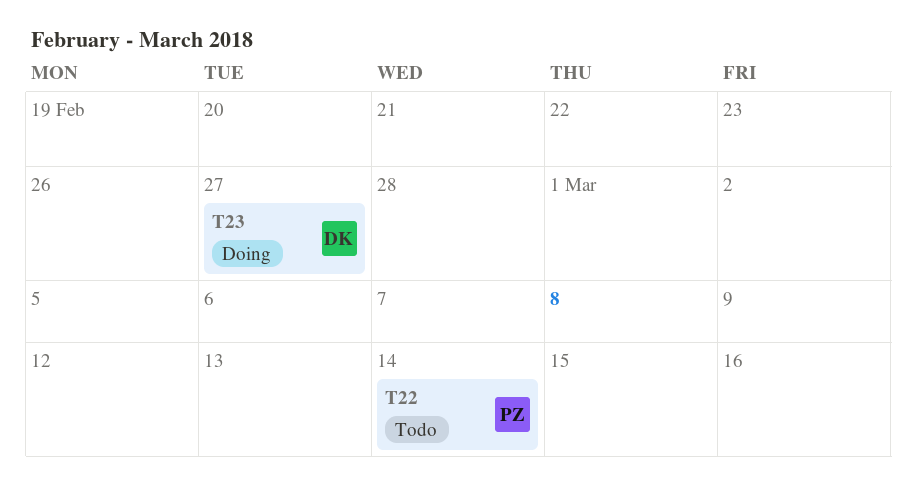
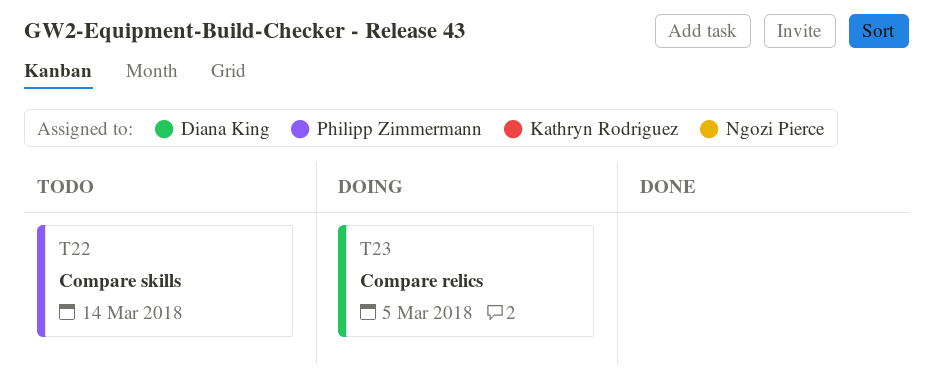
T23, due: Feb 27 -> Mar 5

